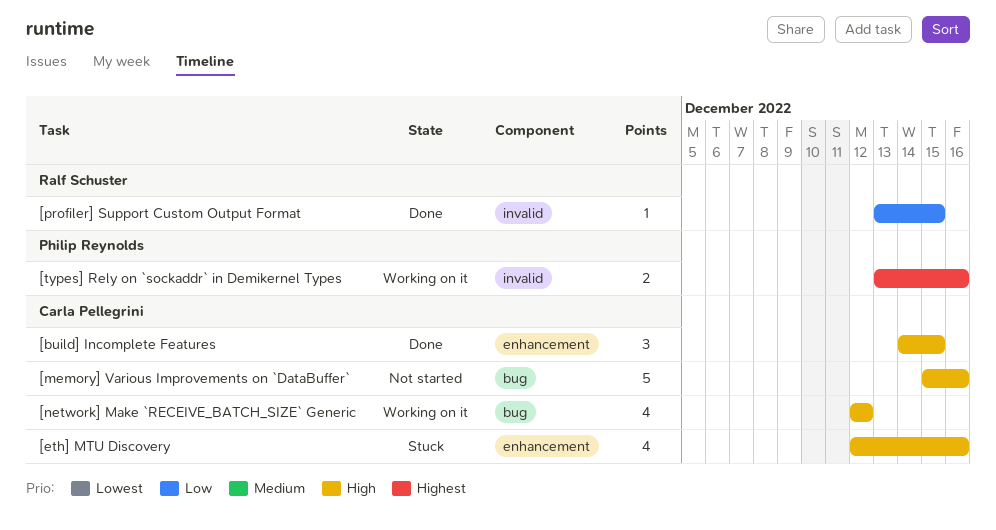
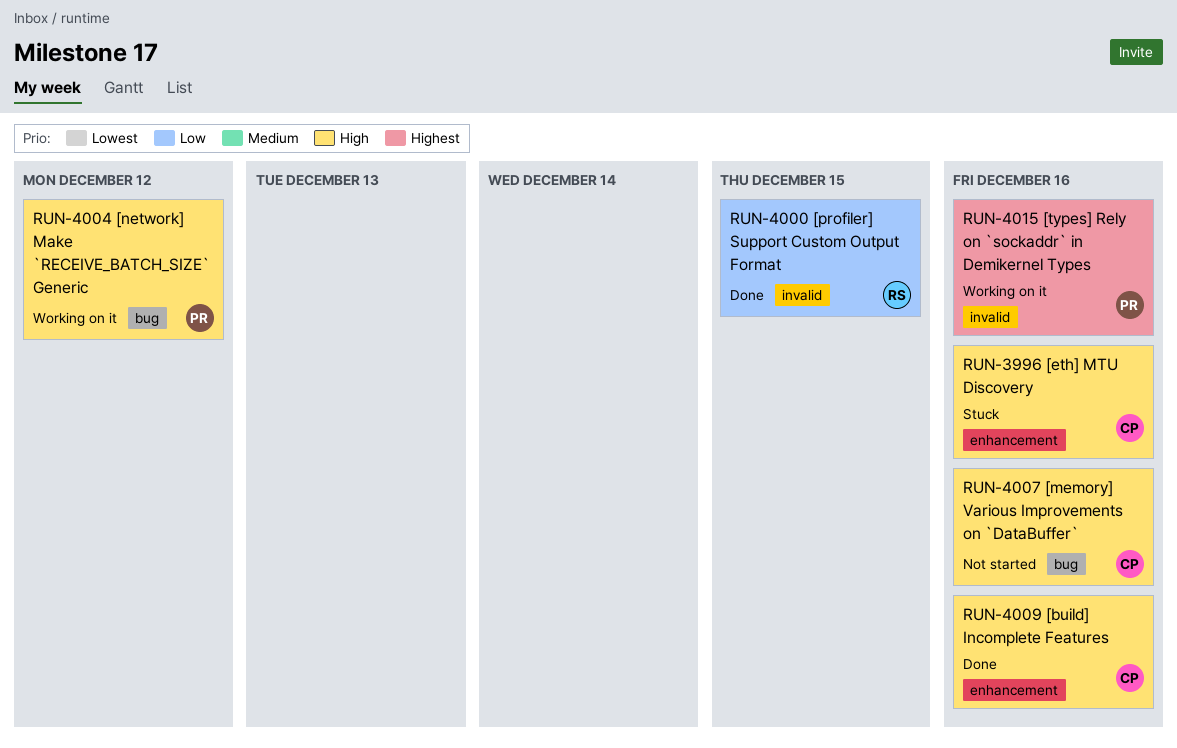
[build] Incomplete Features, due: Dec 15 -> Dec 16
[network] Make `RECEIVE_BATCH_SIZE` Generic, owner: Carla Pellegrini -> Philip Reynolds

